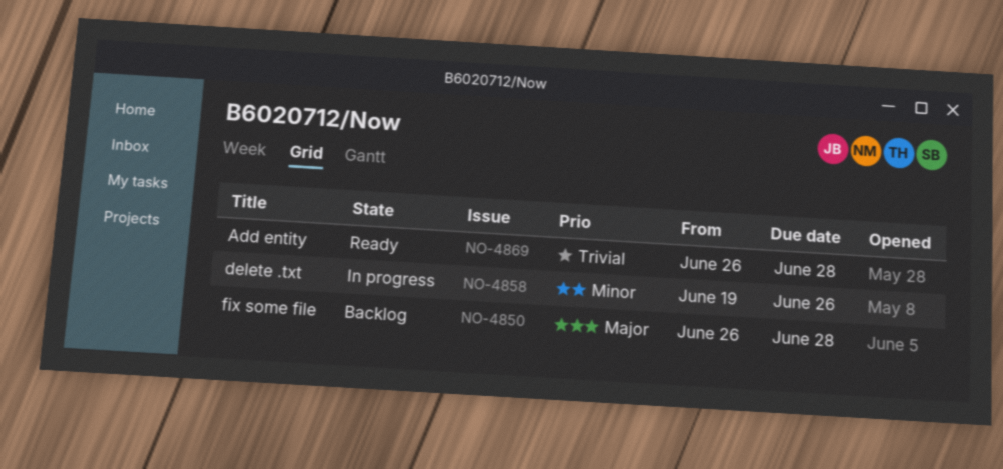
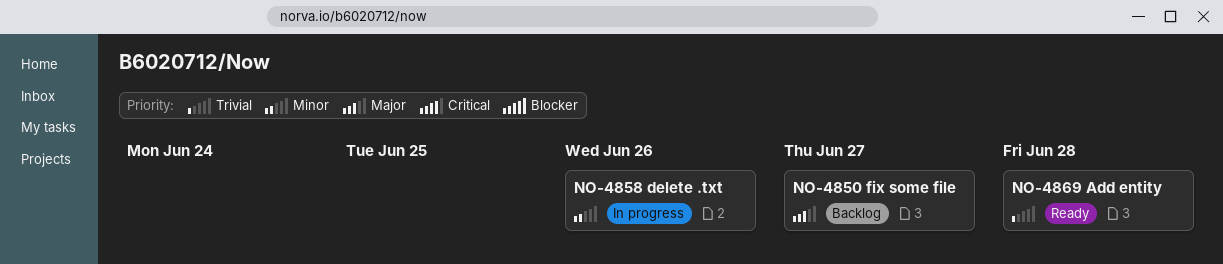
NO-4850, due: Jun 28 -> Jun 27

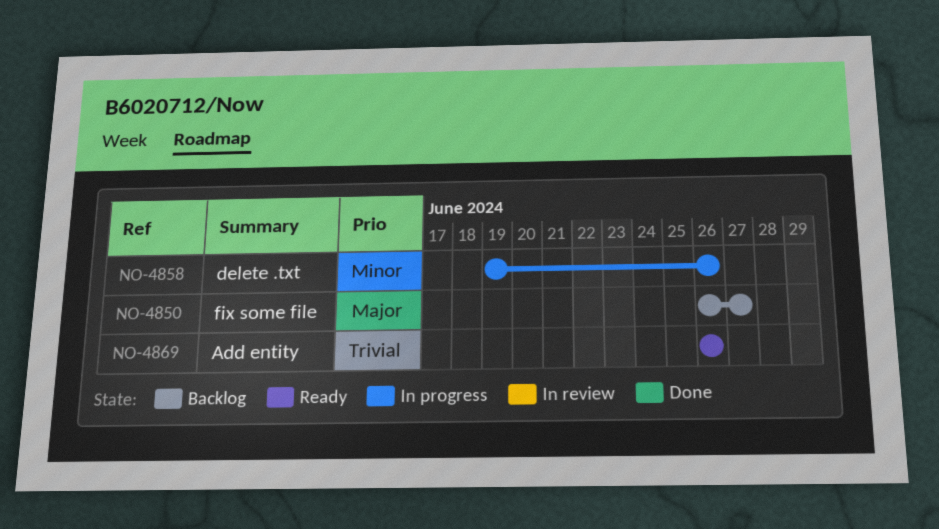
NO-4869, due: Jun 28 -> Jun 26

